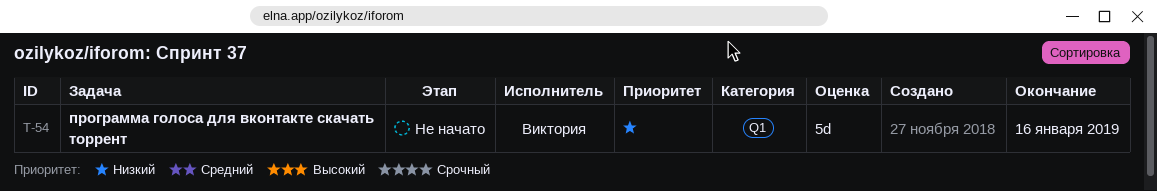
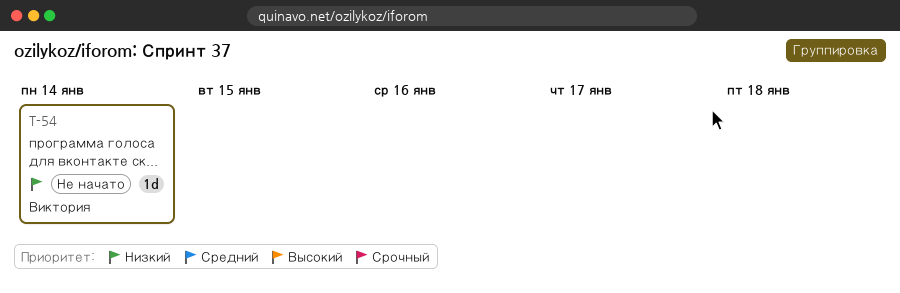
T-54, estimate: 5d -> 1d
T-54, due: Jan 16 -> Jan 14

